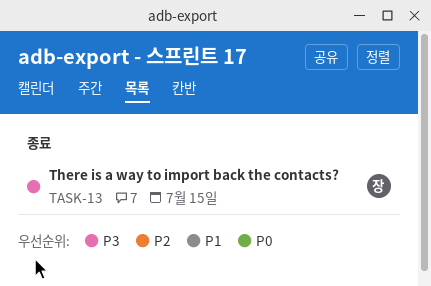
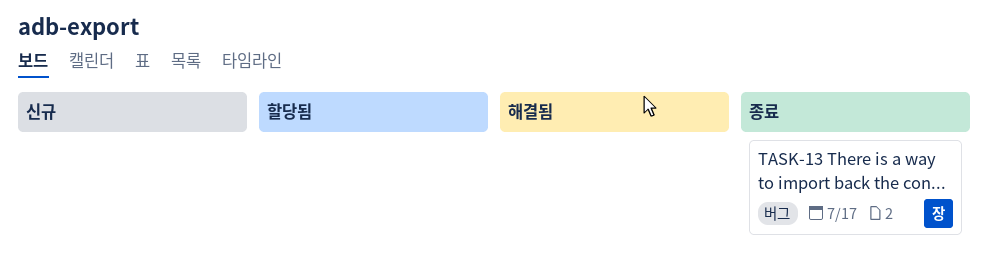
TASK-13, due: Jul 15 -> Jul 17

